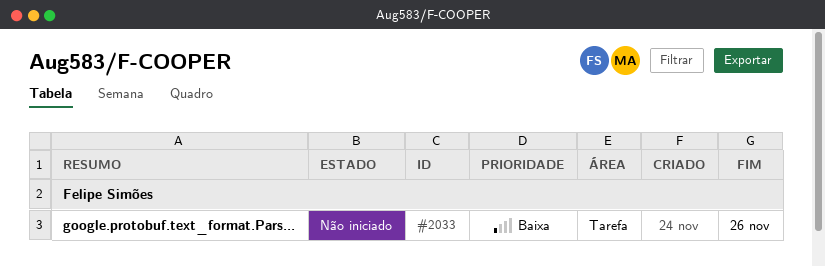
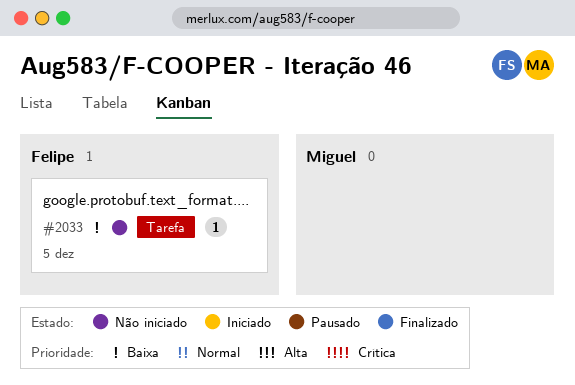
#2033, due: Nov 26 -> Dec 5

